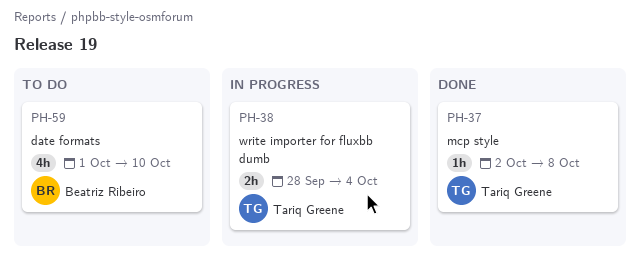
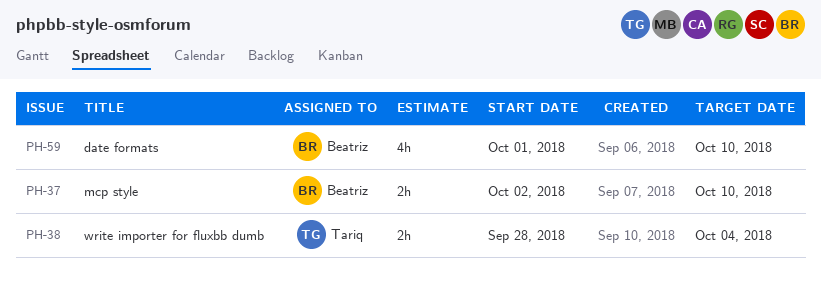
PH-37, owner: Tariq Greene -> Beatriz Ribeiro
PH-37, estimate: 1h -> 2h
PH-37, due: Oct 8 -> Oct 10

